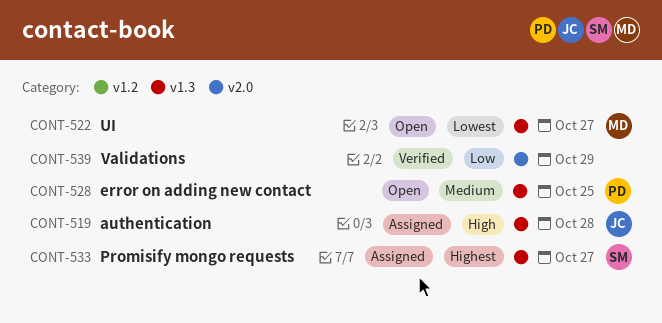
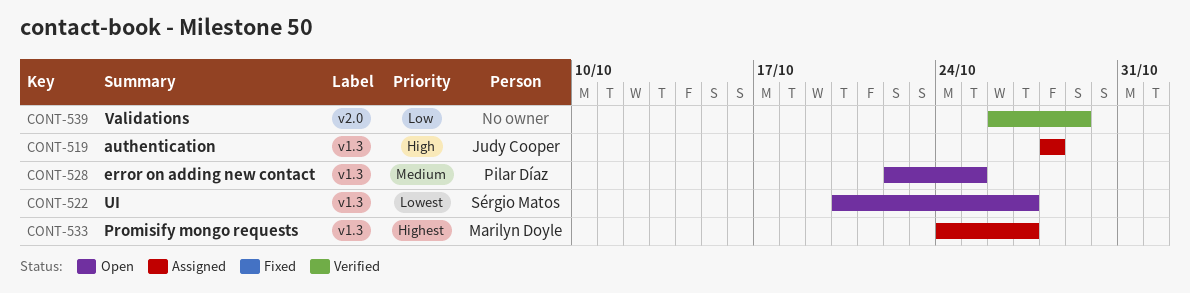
CONT-522, owner: Marilyn Doyle -> Sérgio Matos
CONT-533, owner: Sérgio Matos -> Marilyn Doyle

